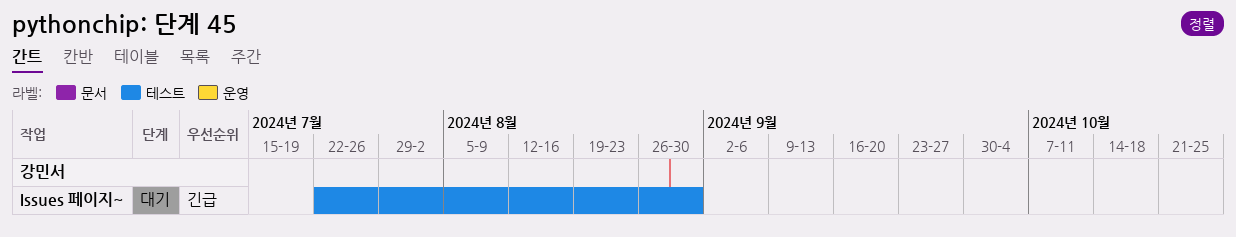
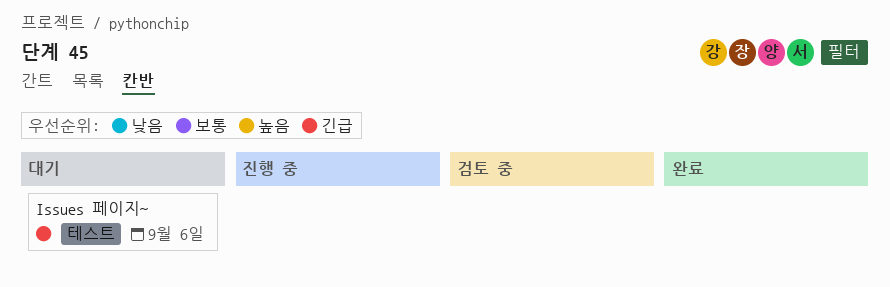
Issues 페이지~, due: Aug 30 -> Sep 6

